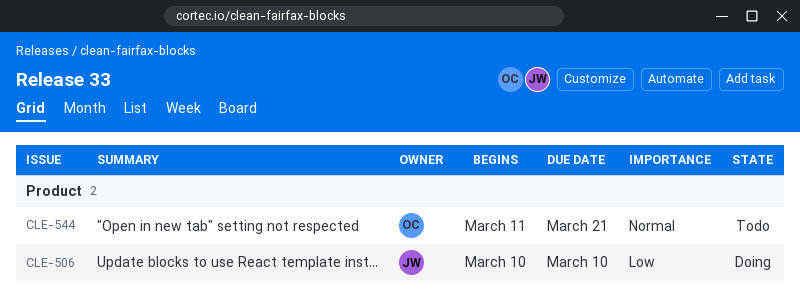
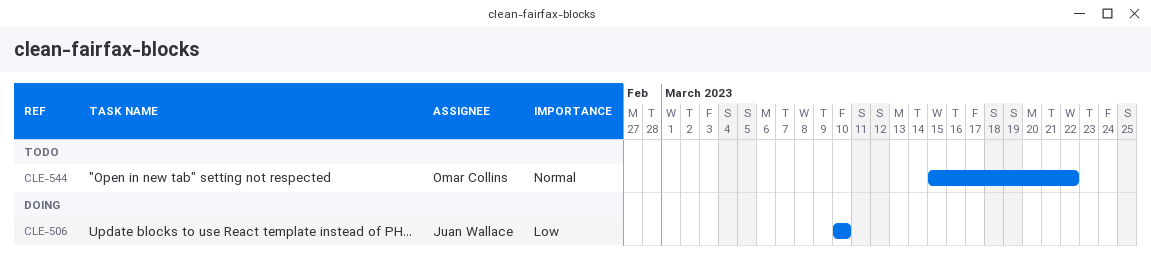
CLE-544, start: Mar 11 -> Mar 15
CLE-544, due: Mar 21 -> Mar 22

